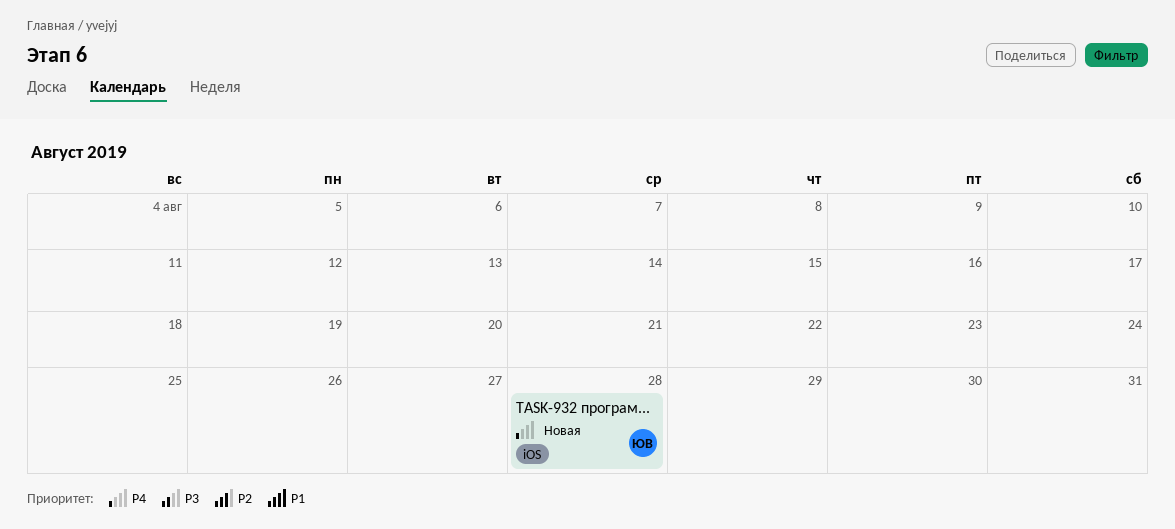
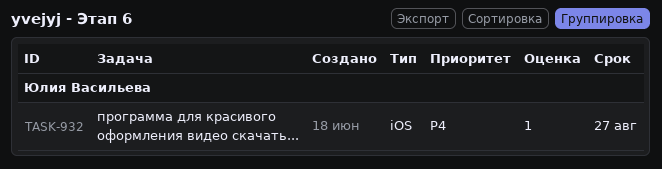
TASK-932, due: Aug 28 -> Aug 27

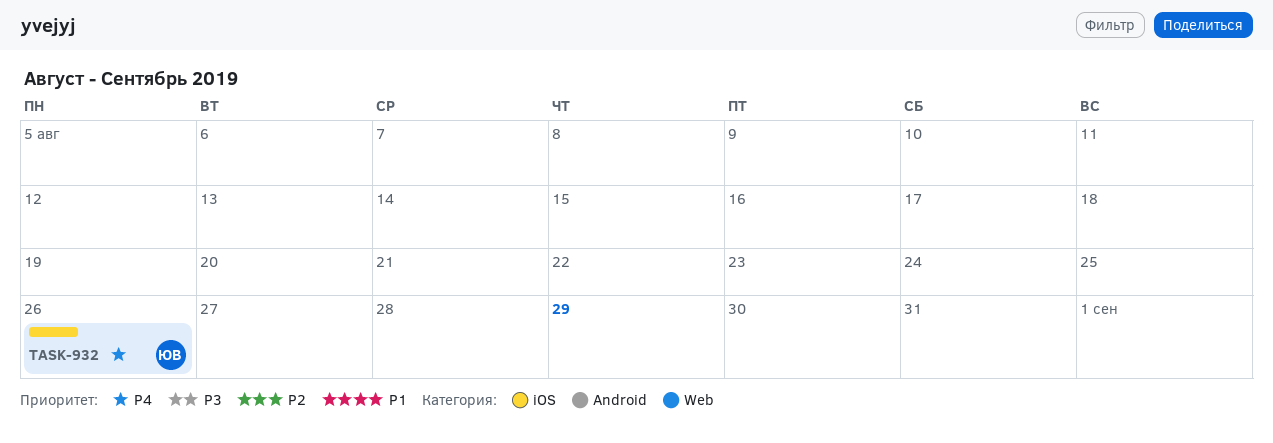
TASK-932, due: Aug 27 -> Aug 26

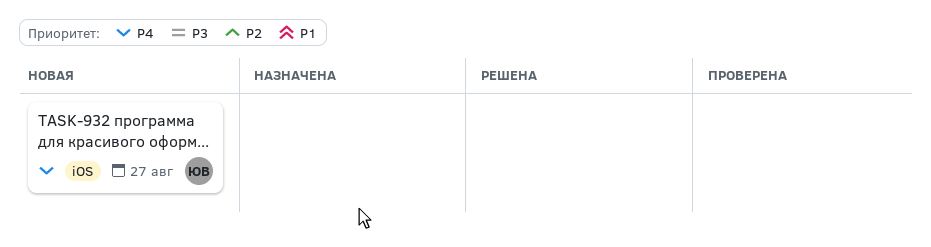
TASK-932, due: Aug 26 -> Aug 27

